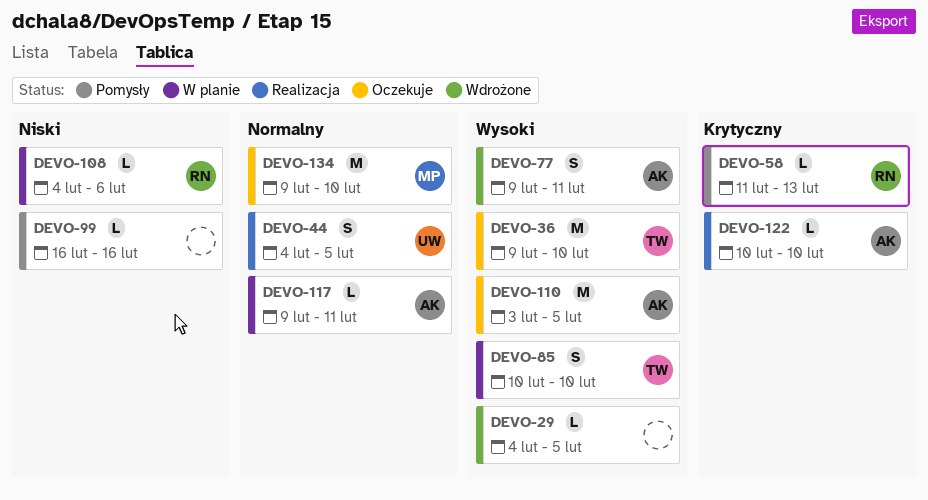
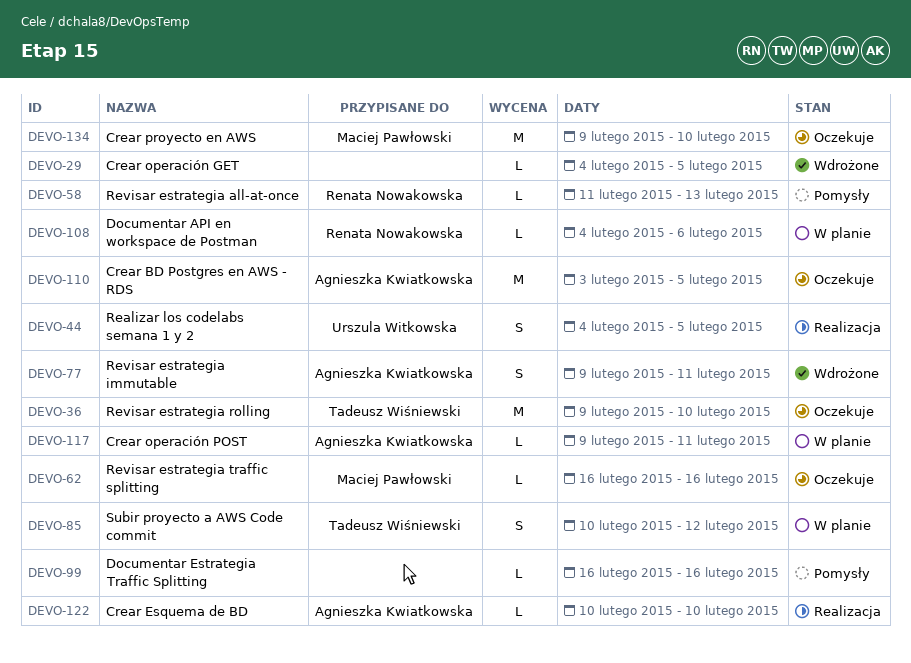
DEVO-62: none -> present
DEVO-85, due: Feb 10 -> Feb 12

